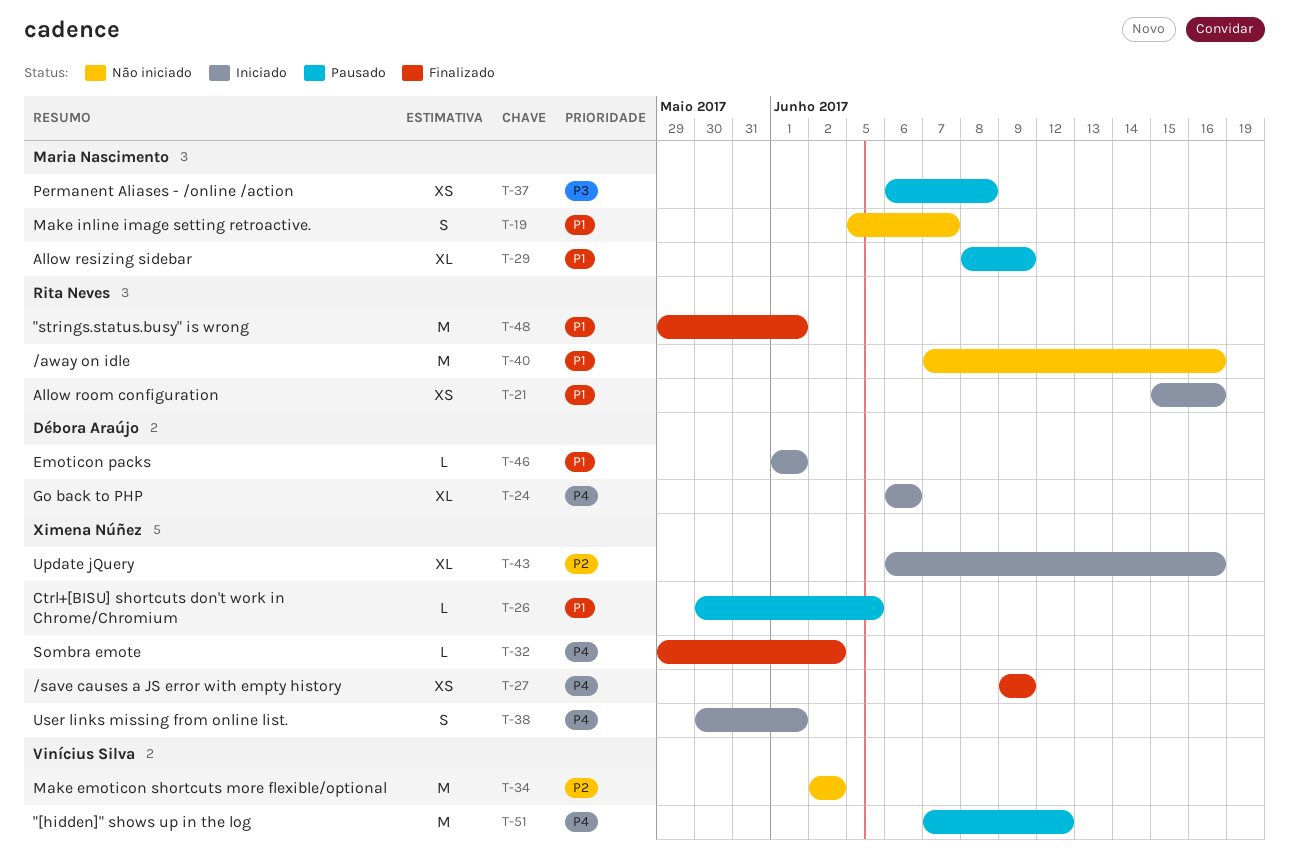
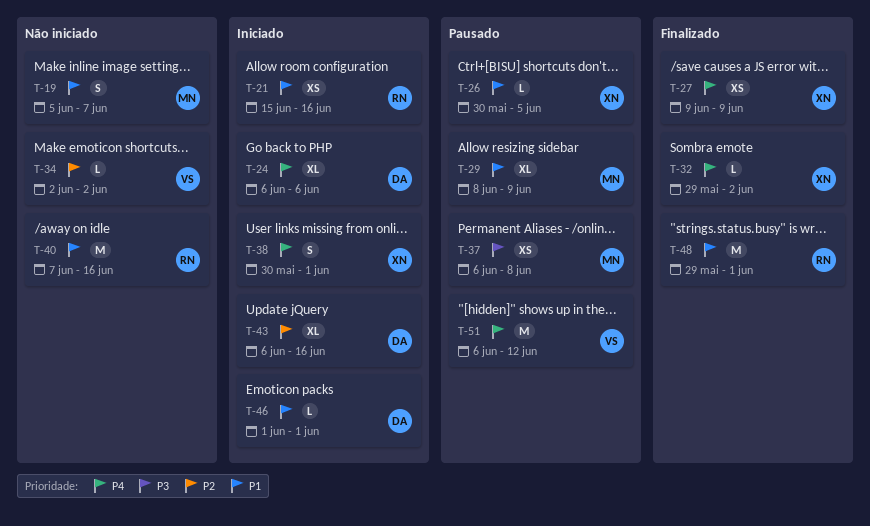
T-34, estimate: M -> L
T-43, owner: Ximena Núñez -> Débora Araújo
T-51, start: Jun 7 -> Jun 6

